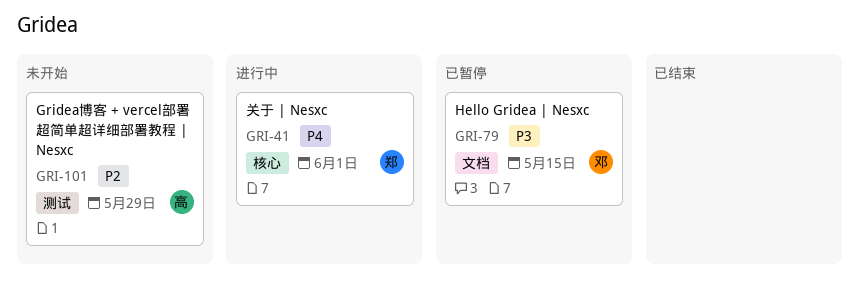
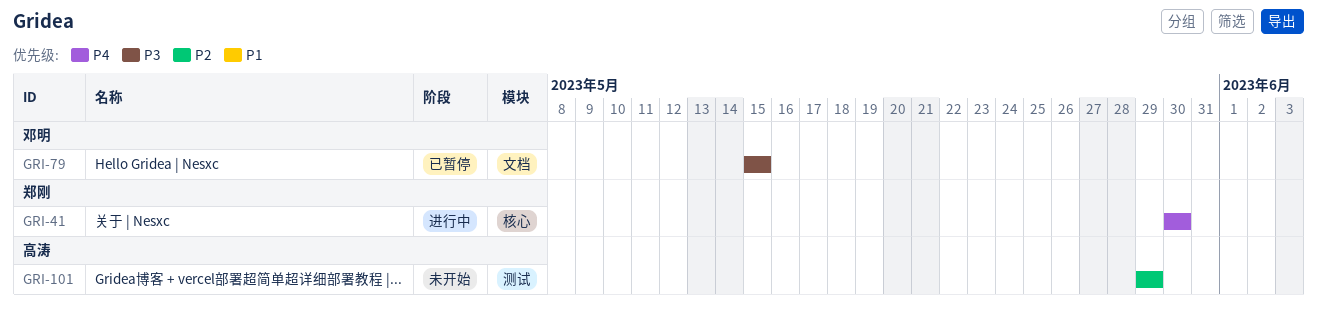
GRI-41, due: Jun 1 -> May 30

